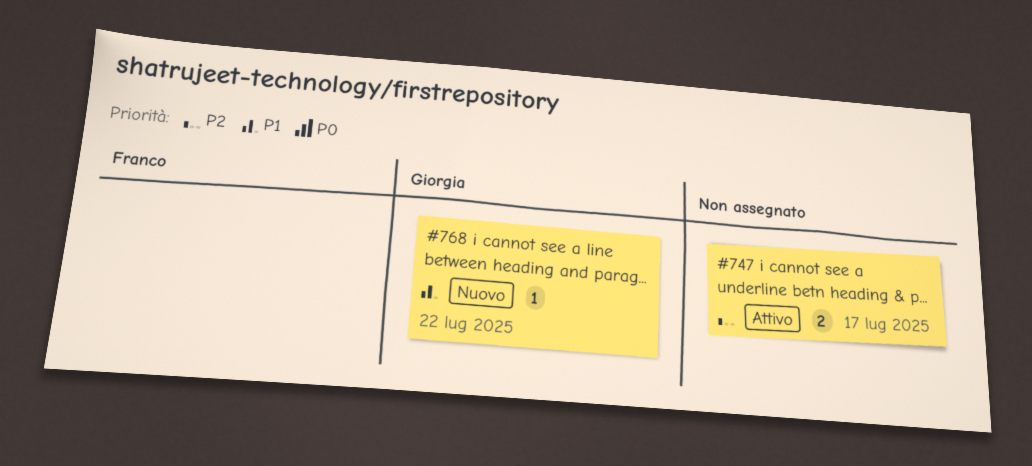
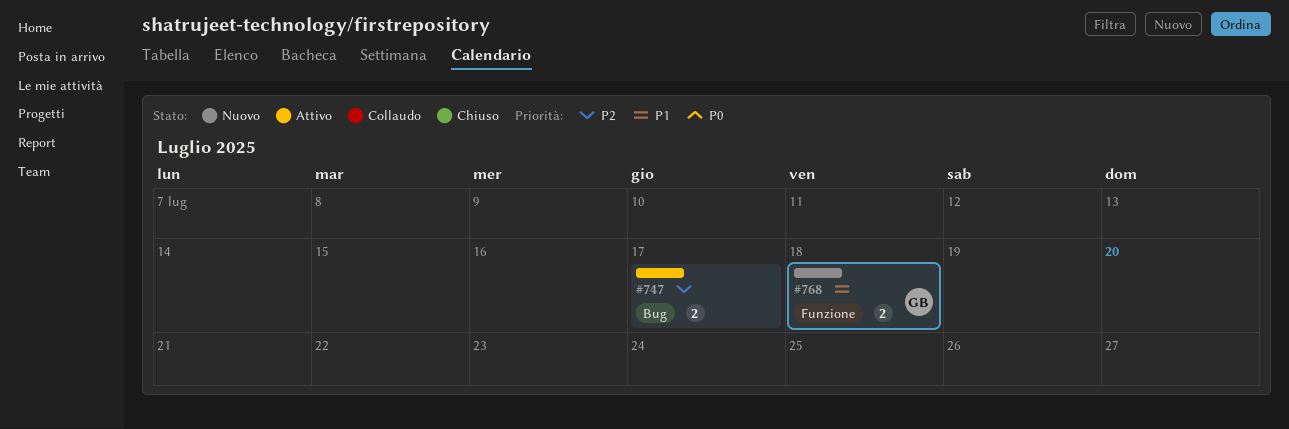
#768, estimate: 1 -> 2
#768, due: Jul 22 -> Jul 18

